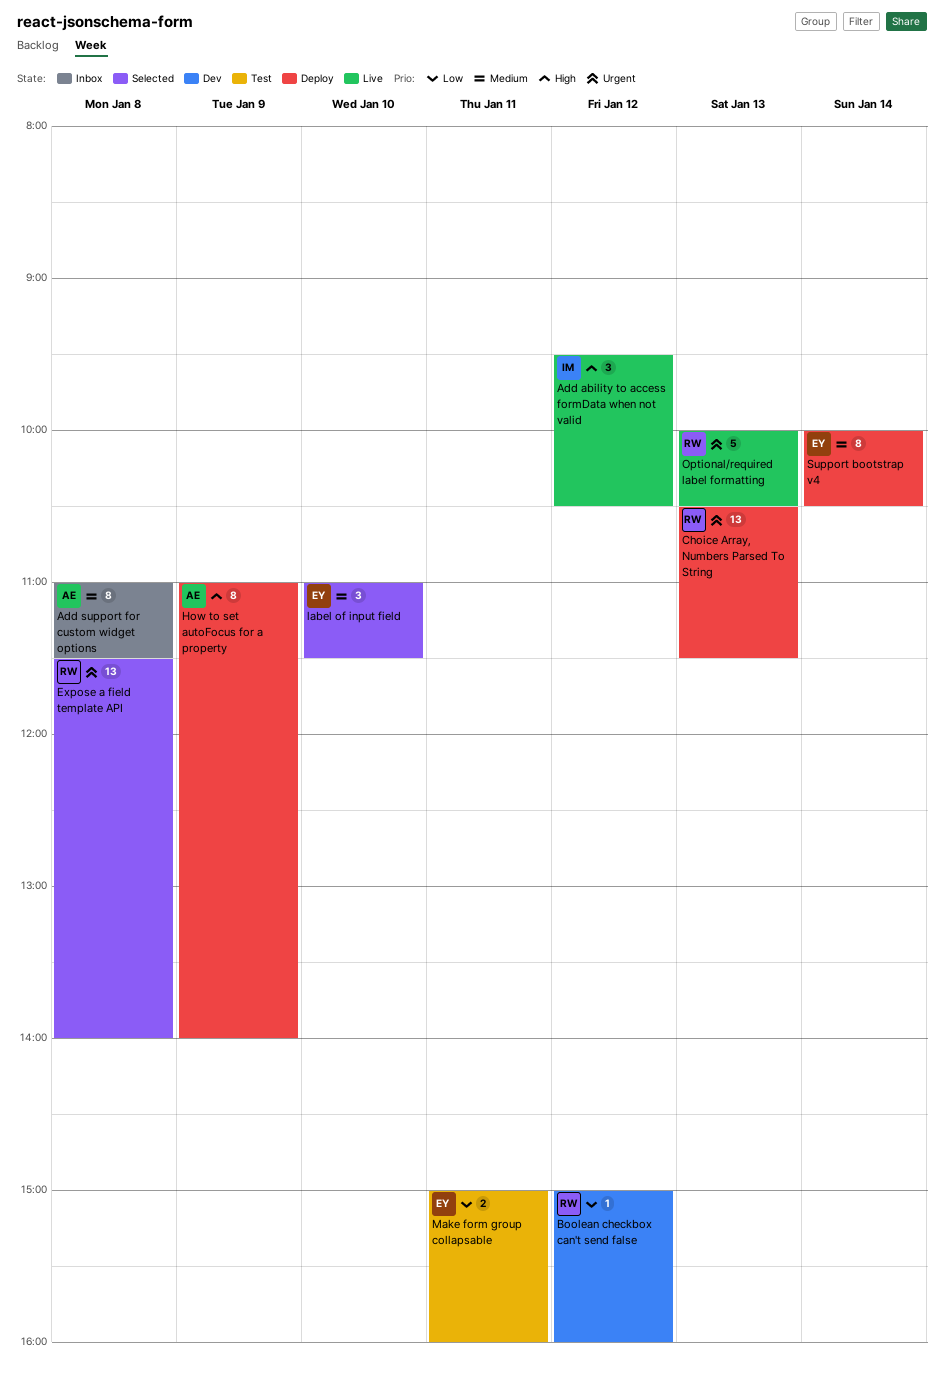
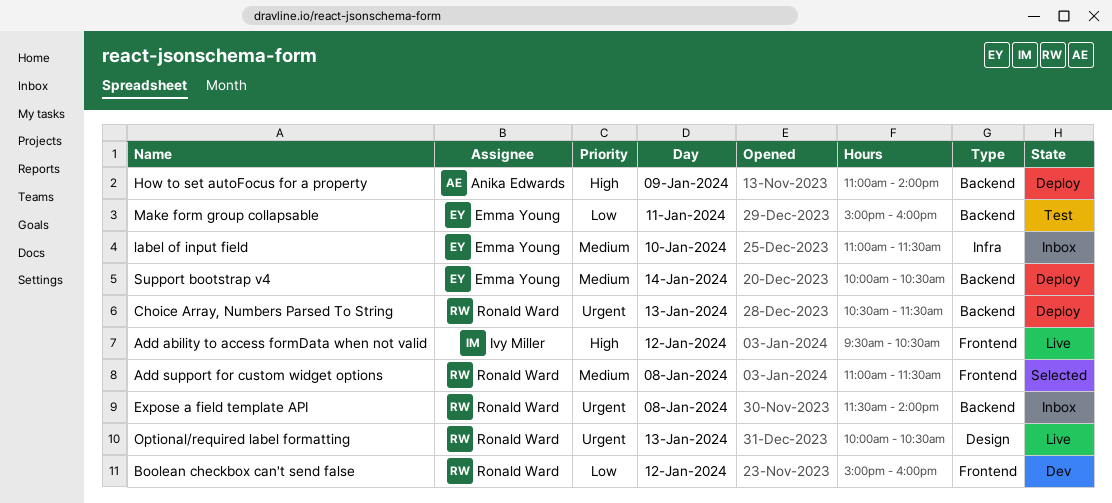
Add support for custom widget options, status: Inbox -> Selected
Add support for custom widget options, owner: Anika Edwards -> Ronald Ward
Expose a field template API, status: Selected -> Inbox
label of input field, status: Selected -> Inbox

